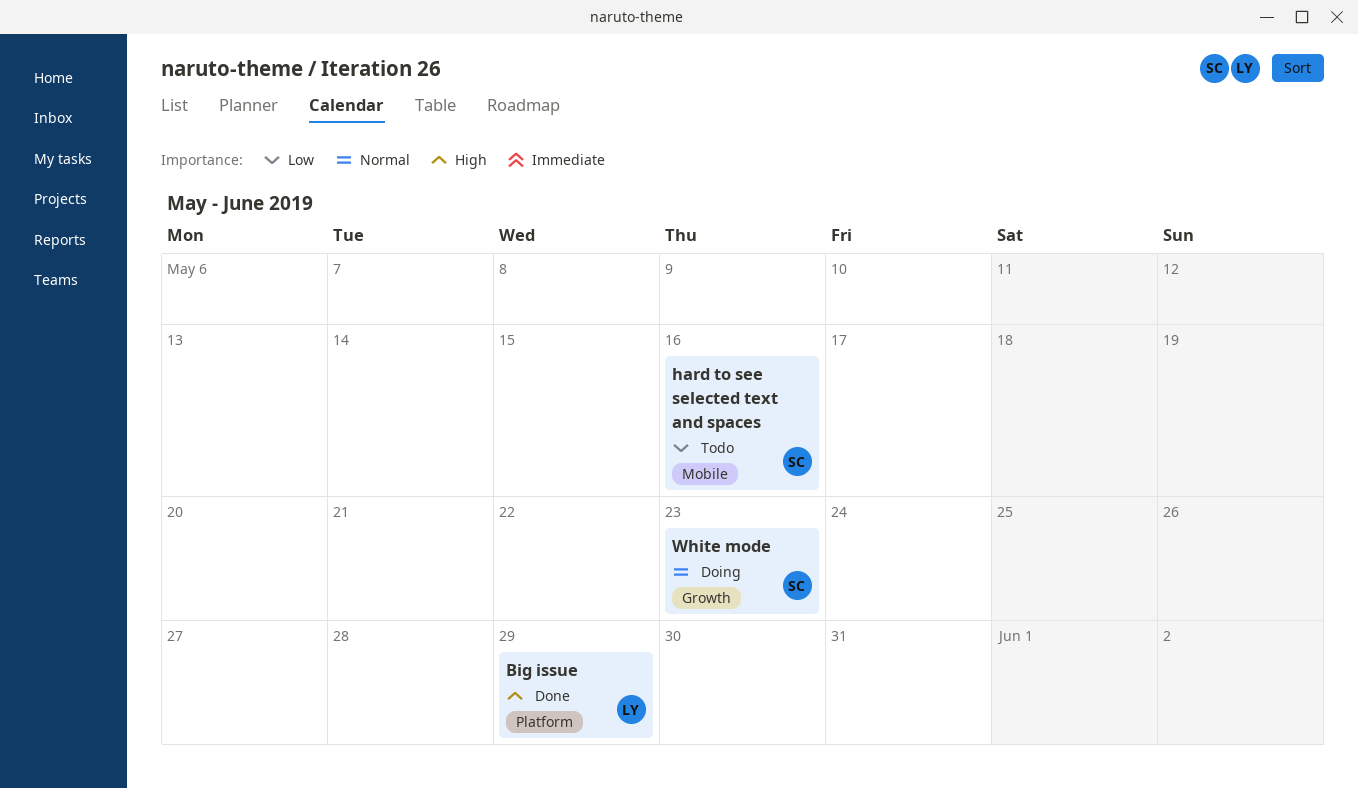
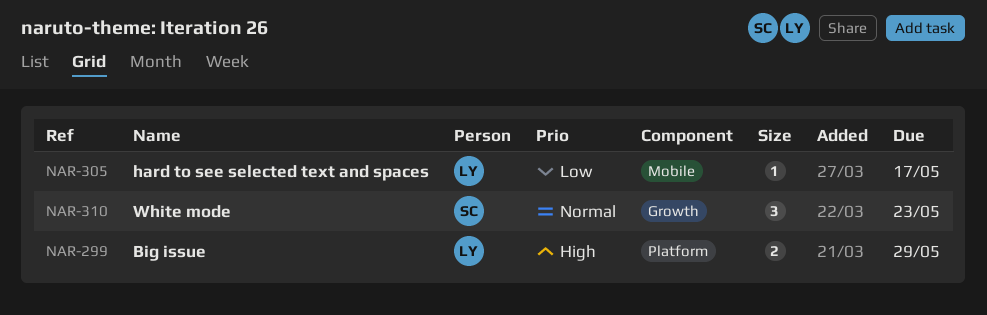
hard to see selected text and spaces, owner: SC -> LY
hard to see selected text and spaces, due: May 16 -> May 17

